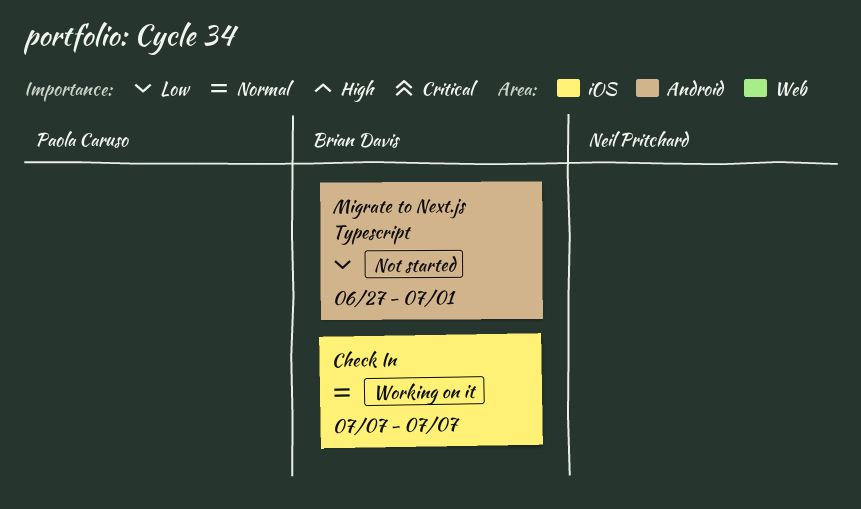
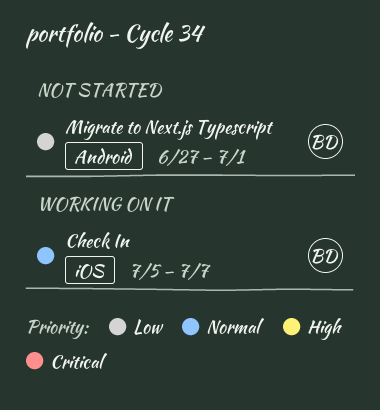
Check In, start: Jul 7 -> Jul 5

